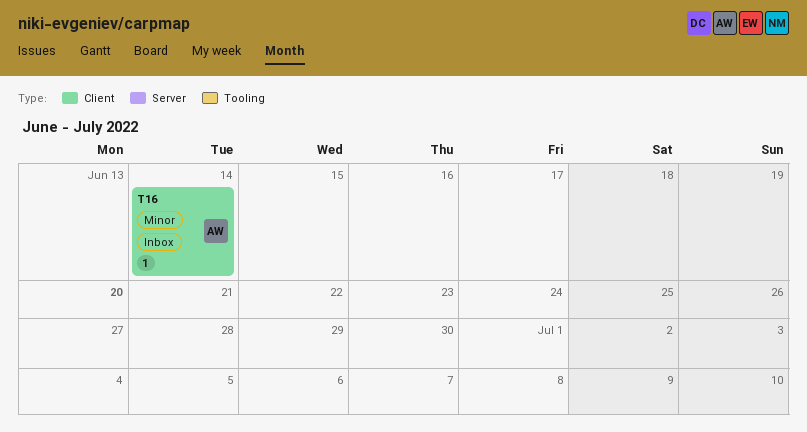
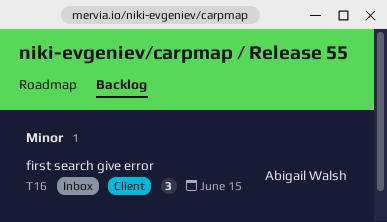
T16, estimate: 1 -> 3
T16, due: Jun 14 -> Jun 15

